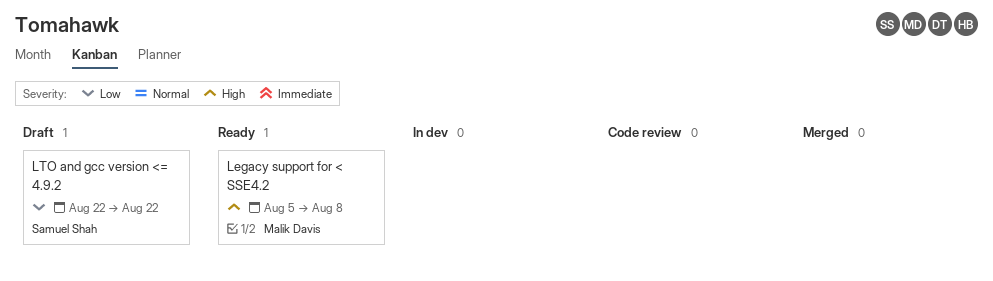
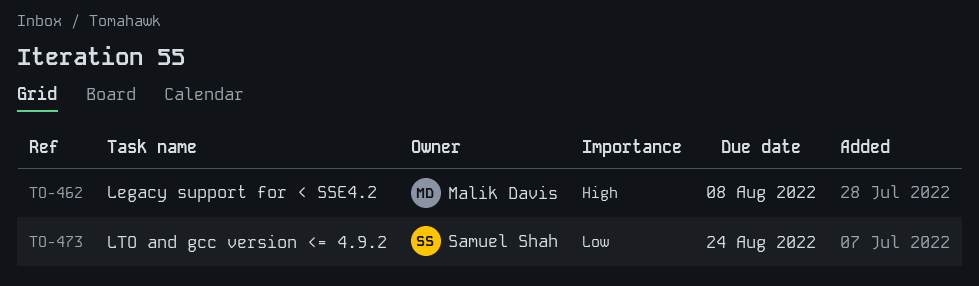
LTO and gcc version <= 4.9.2, due: Aug 22 -> Aug 24

